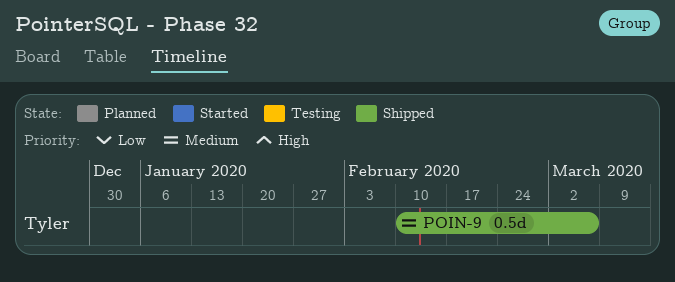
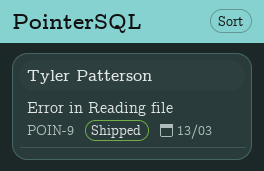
POIN-9, due: Mar 6 -> Mar 13

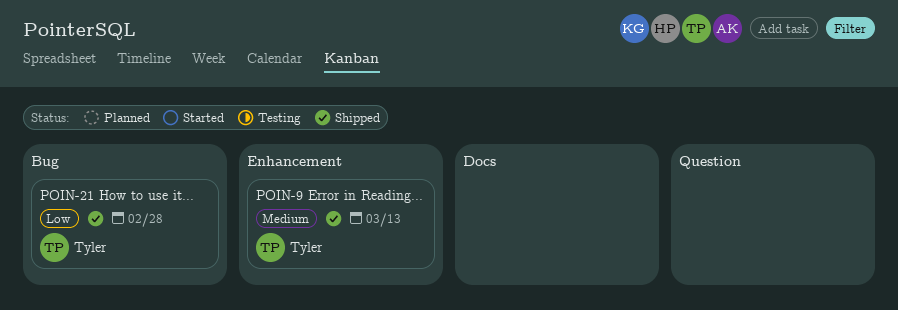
POIN-21: none -> present

